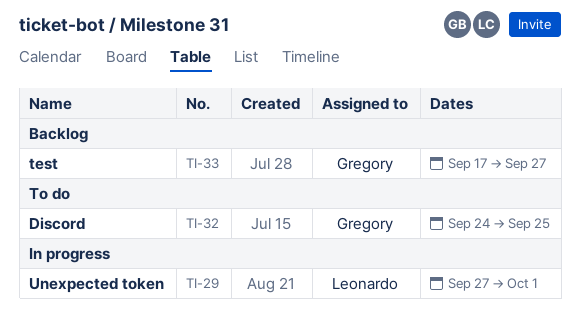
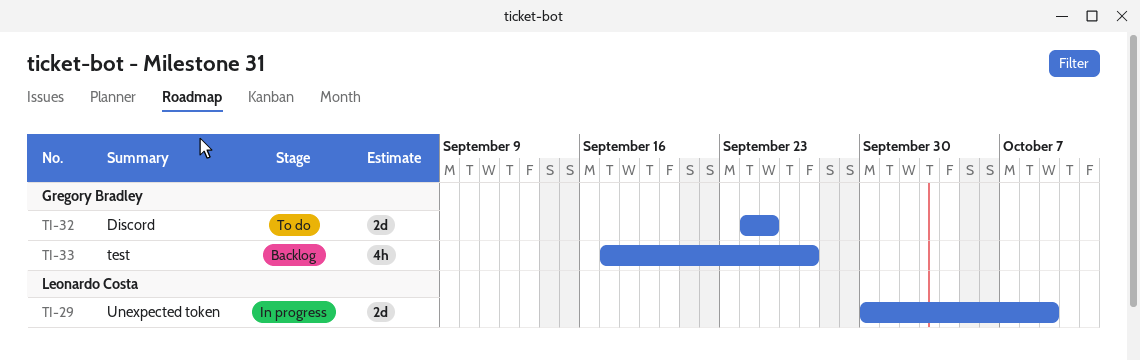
TI-29, start: Sep 27 -> Sep 30
TI-29, due: Oct 1 -> Oct 9

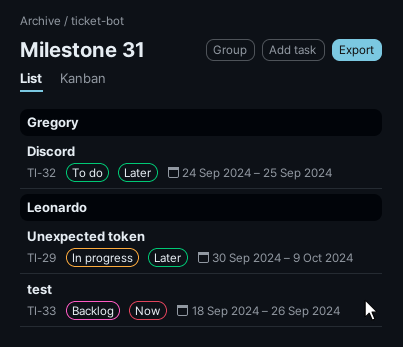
TI-33, owner: Gregory Bradley -> Leonardo Costa
TI-33, start: Sep 17 -> Sep 18
TI-33, due: Sep 27 -> Sep 26

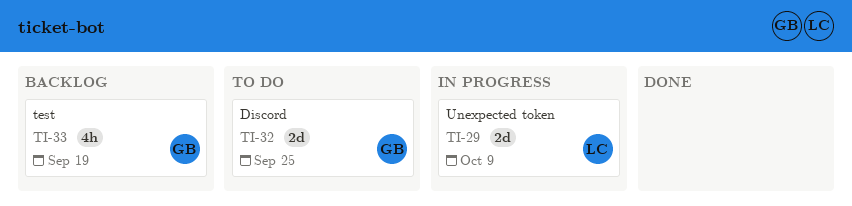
TI-33, owner: Leonardo -> Gregory
TI-33, due: Sep 26 -> Sep 19

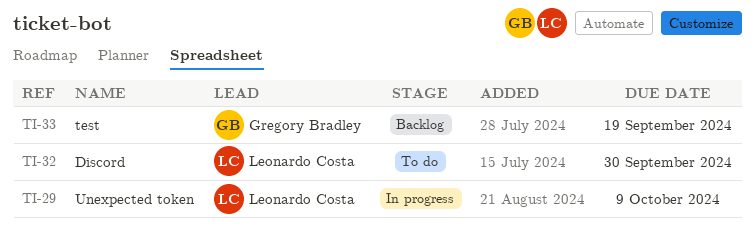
TI-32, owner: Gregory Bradley -> Leonardo Costa
TI-32, due: Sep 25 -> Sep 30

